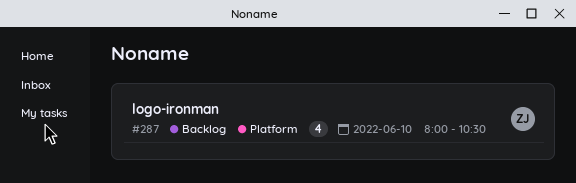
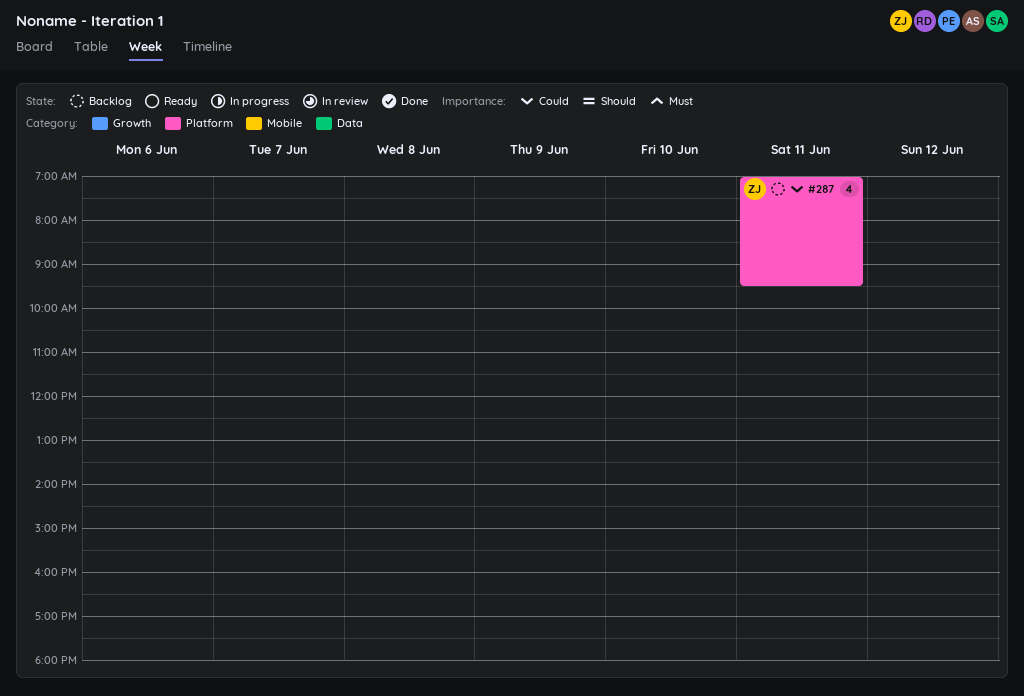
#287, day: Jun 10 -> Jun 11
#287, begins: 08:00 -> 07:00
#287, ends: 10:30 -> 09:30

